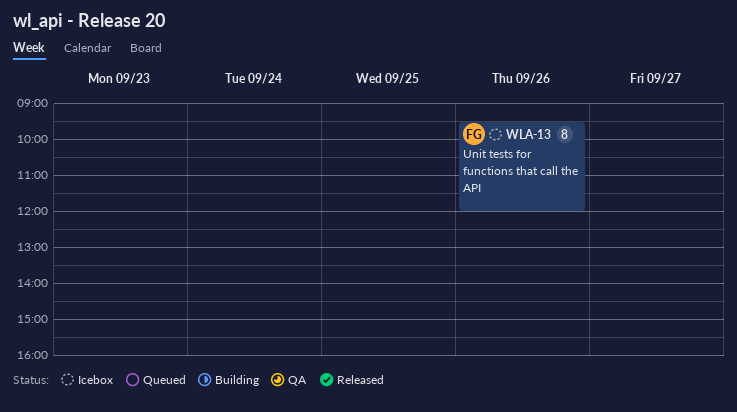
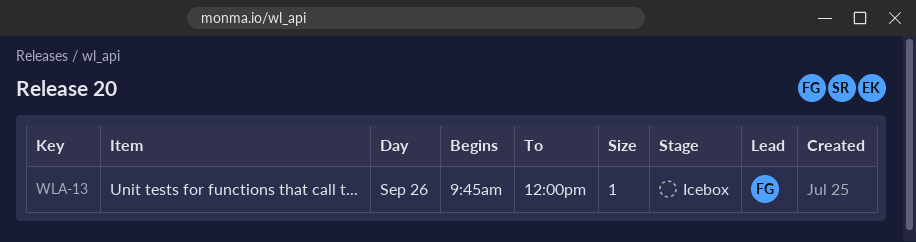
WLA-13, estimate: 8 -> 1
WLA-13, begins: 09:30 -> 09:45

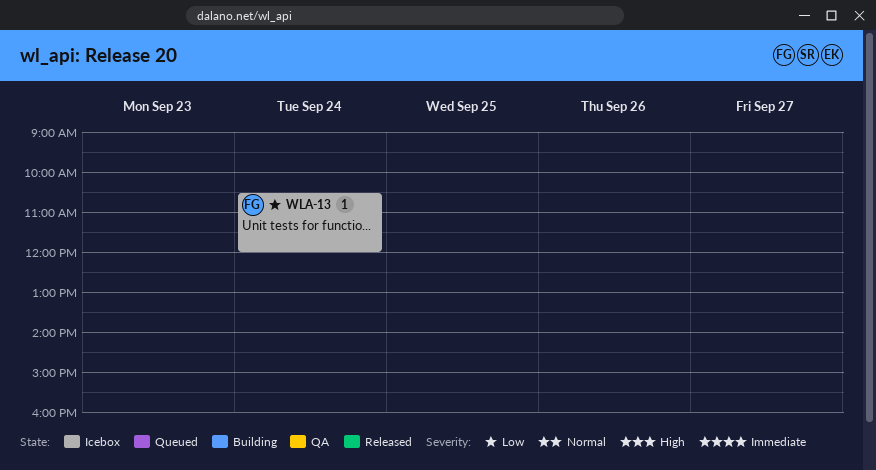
WLA-13, day: Sep 26 -> Sep 24
WLA-13, begins: 09:45 -> 10:30

